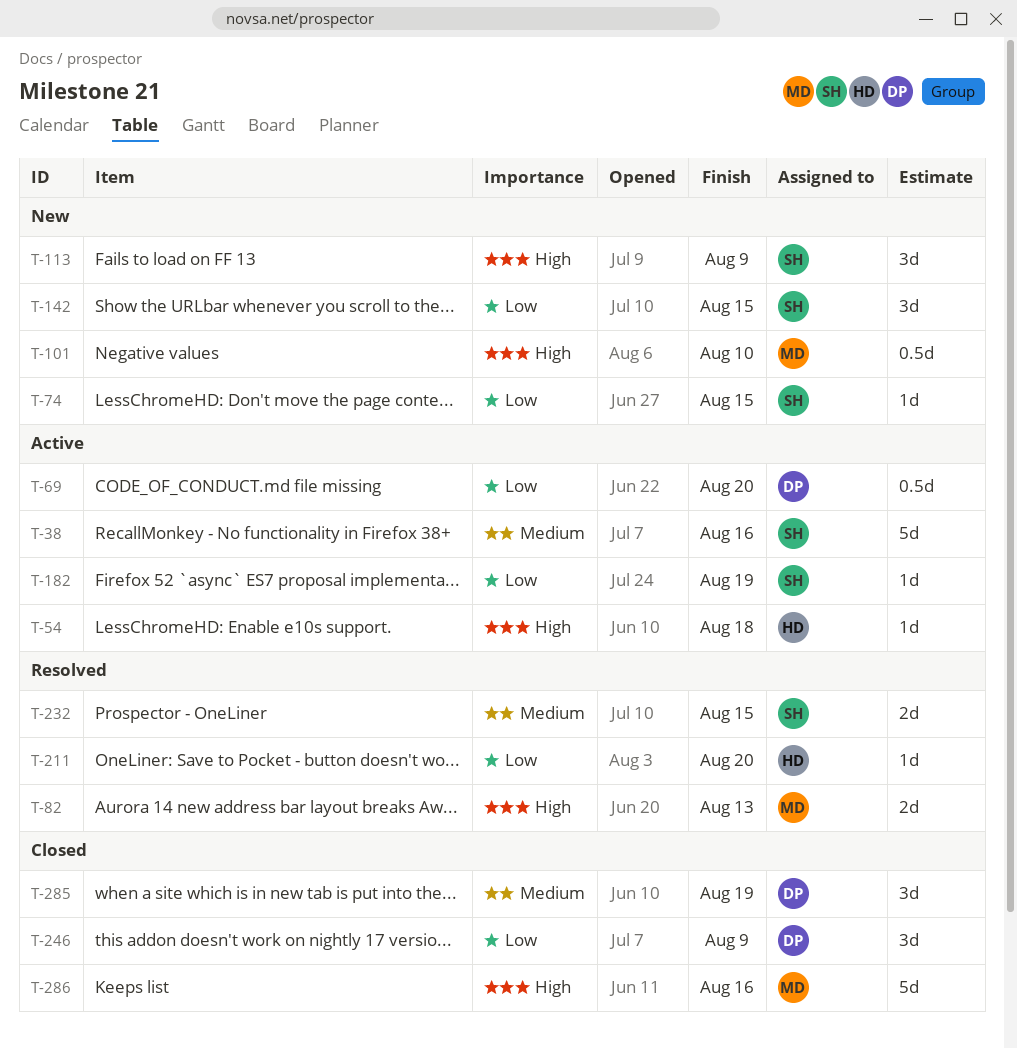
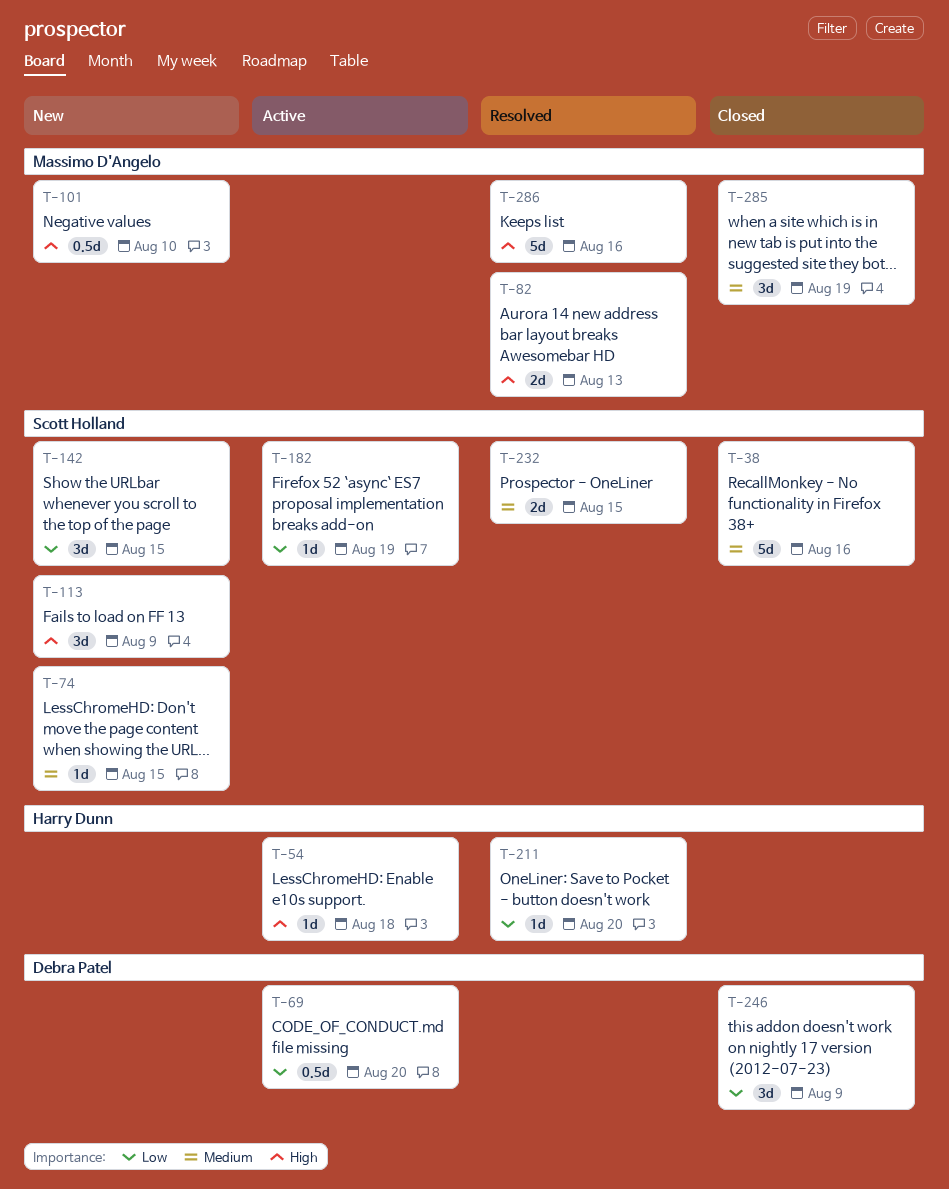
T-38, status: Active -> Closed
T-74, priority: Low -> Medium
T-285, owner: Debra Patel -> Massimo D'Angelo
T-286, status: Closed -> Resolved

